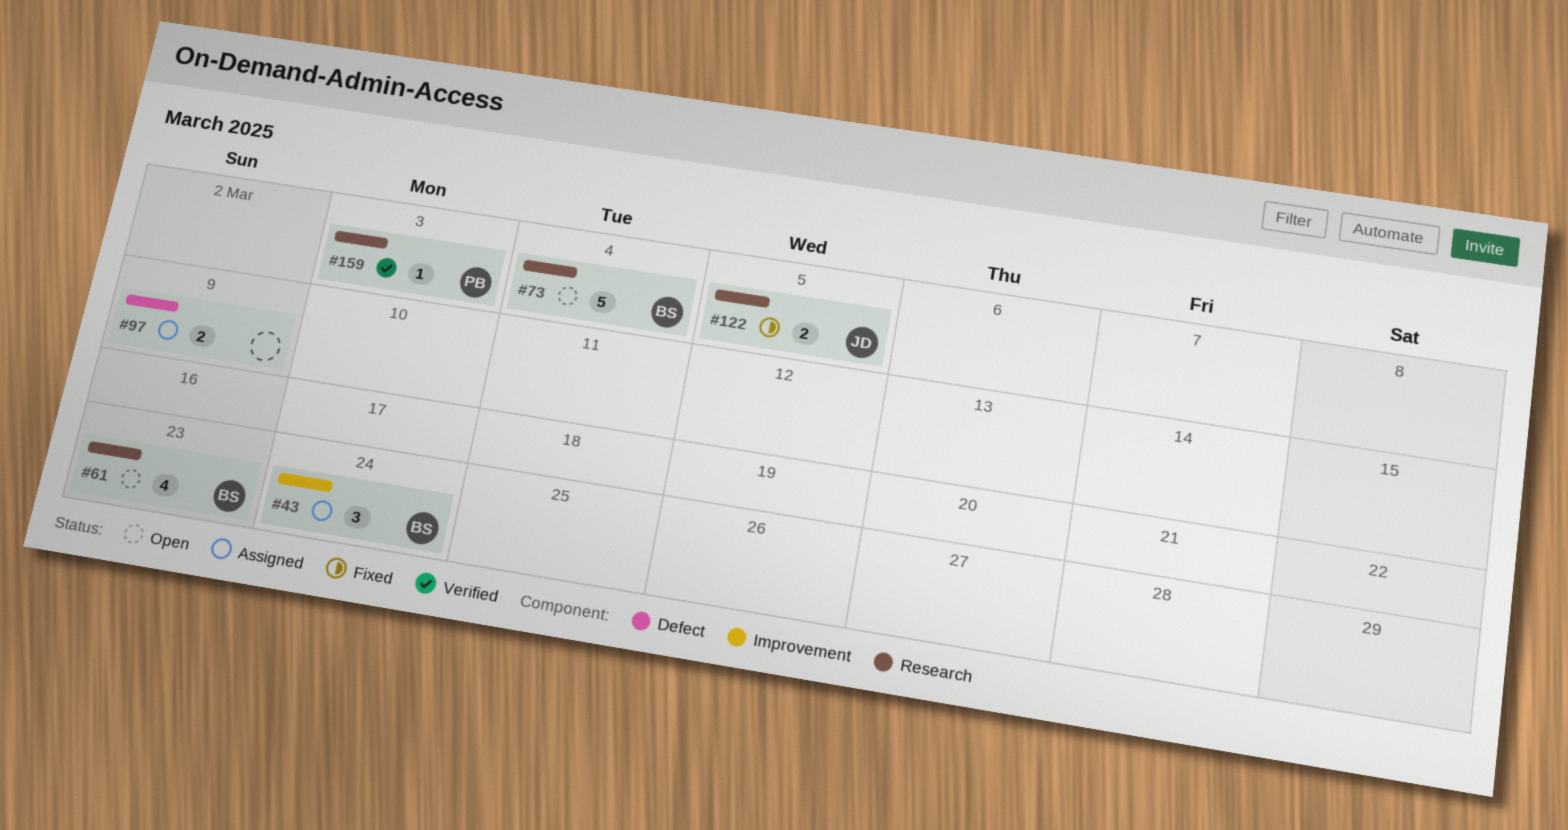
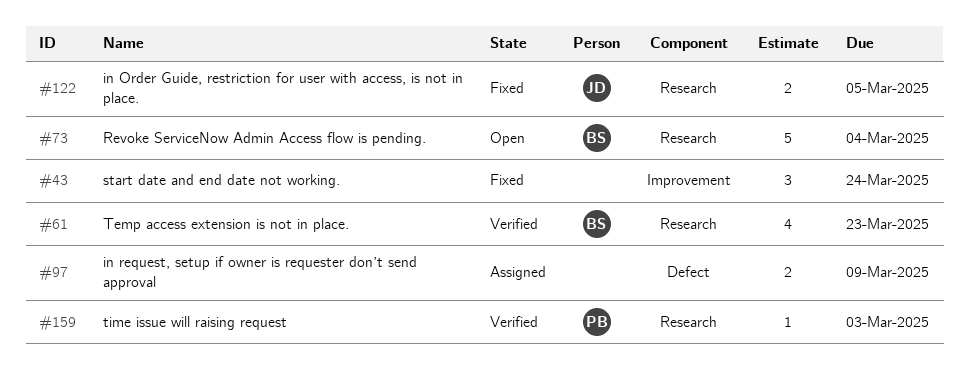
#43, status: Assigned -> Fixed
#43, owner: BS -> none
#61, status: Open -> Verified

